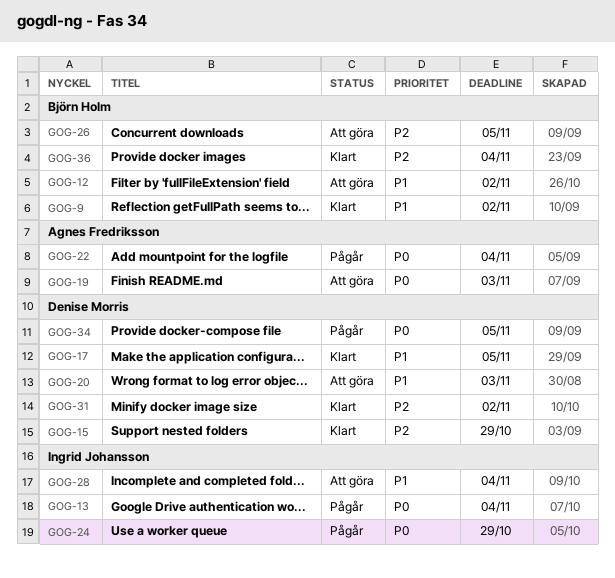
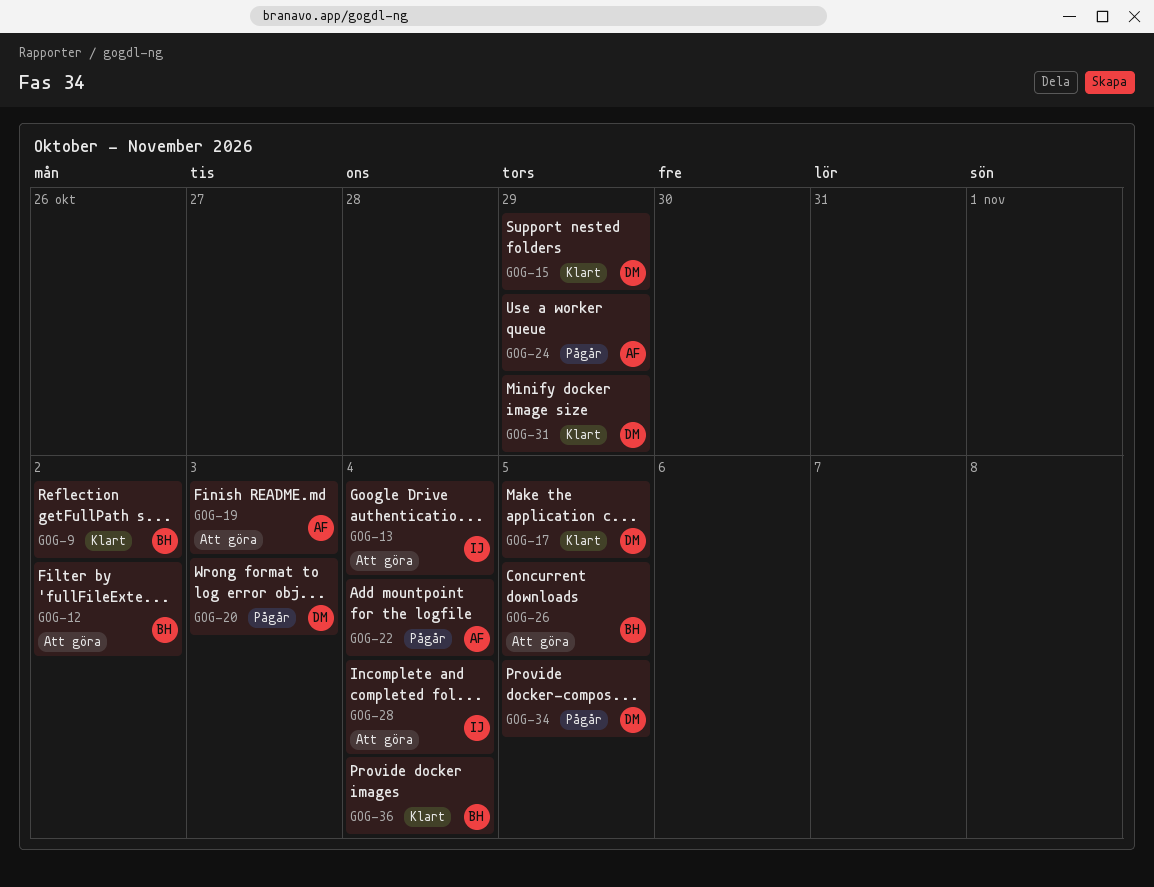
GOG-13, status: Pågår -> Att göra
GOG-20, status: Att göra -> Pågår
GOG-24, owner: Ingrid Johansson -> Agnes Fredriksson
GOG-31, due: Nov 2 -> Oct 29

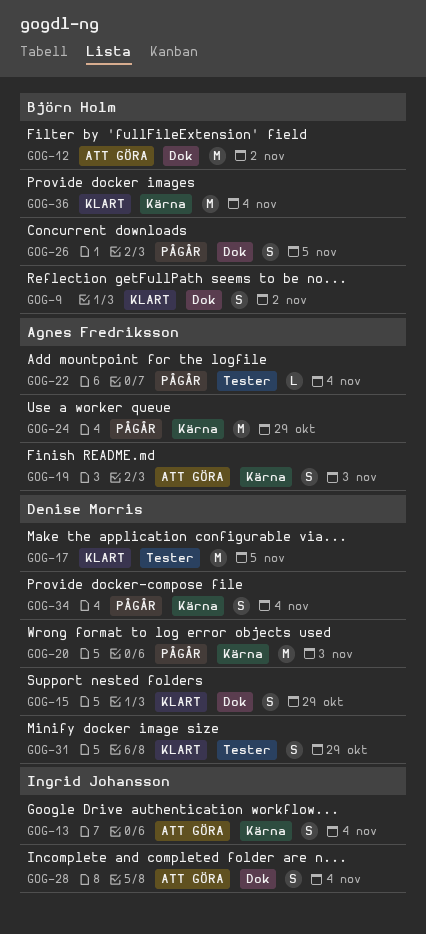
GOG-26, status: Att göra -> Pågår
GOG-34, due: Nov 5 -> Nov 4

